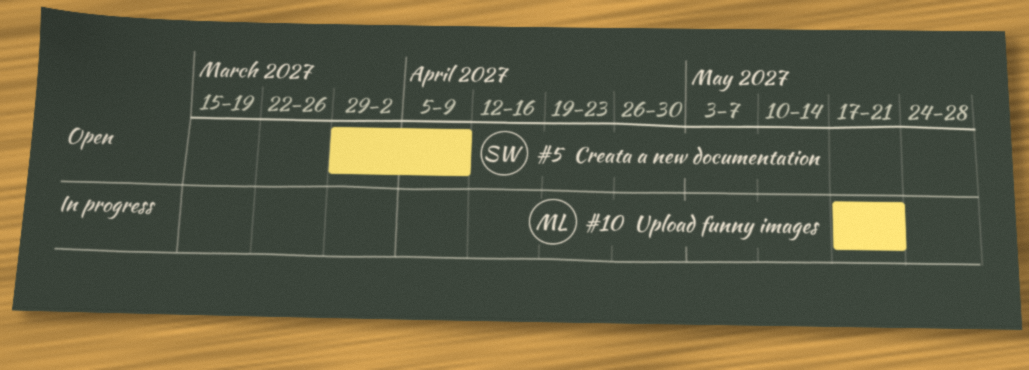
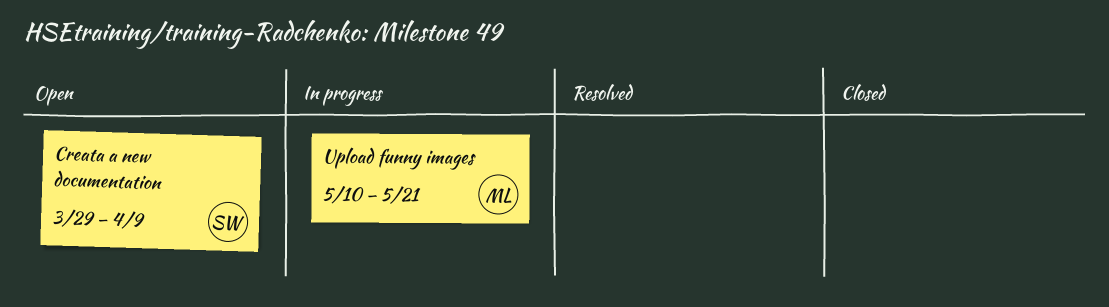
Upload funny images, start: May 17 -> May 10

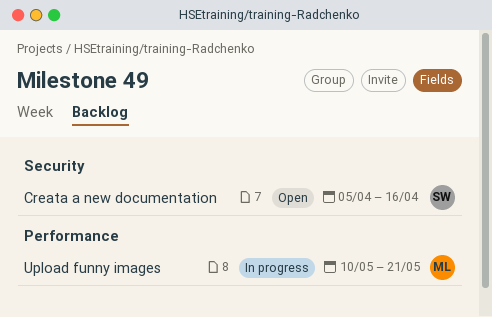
Creata a new documentation, start: Mar 29 -> Apr 5
Creata a new documentation, due: Apr 9 -> Apr 16

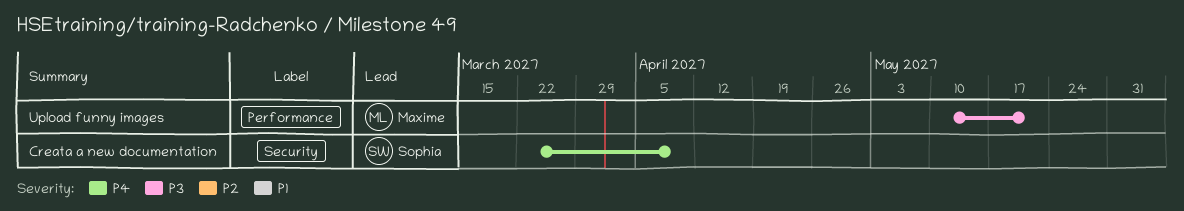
Creata a new documentation, start: Apr 5 -> Mar 22
Creata a new documentation, due: Apr 16 -> Apr 9

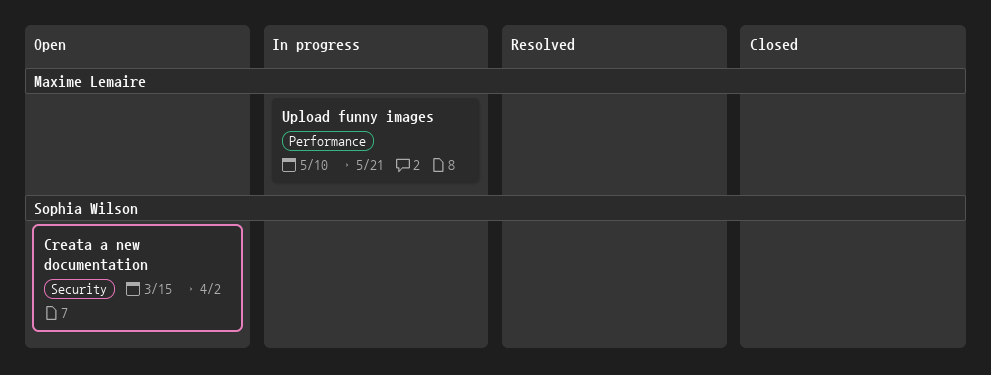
Creata a new documentation, start: Mar 22 -> Mar 15
Creata a new documentation, due: Apr 9 -> Apr 2

